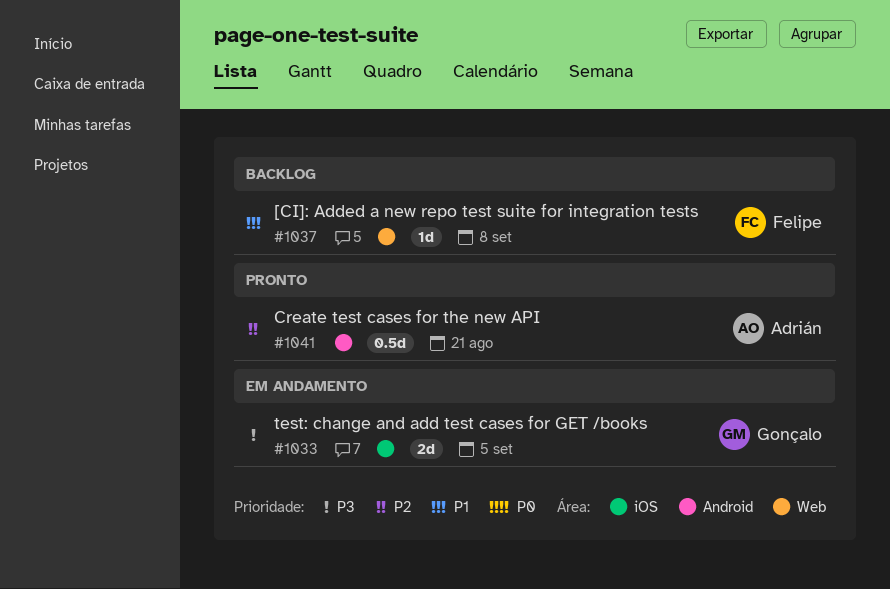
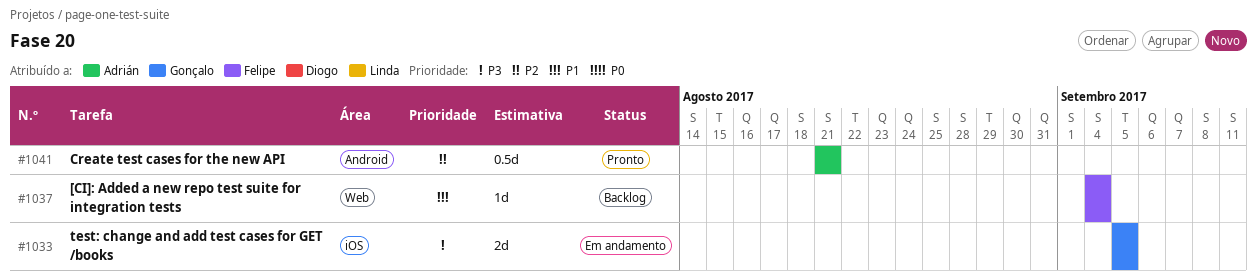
#1037, due: Sep 8 -> Sep 4

